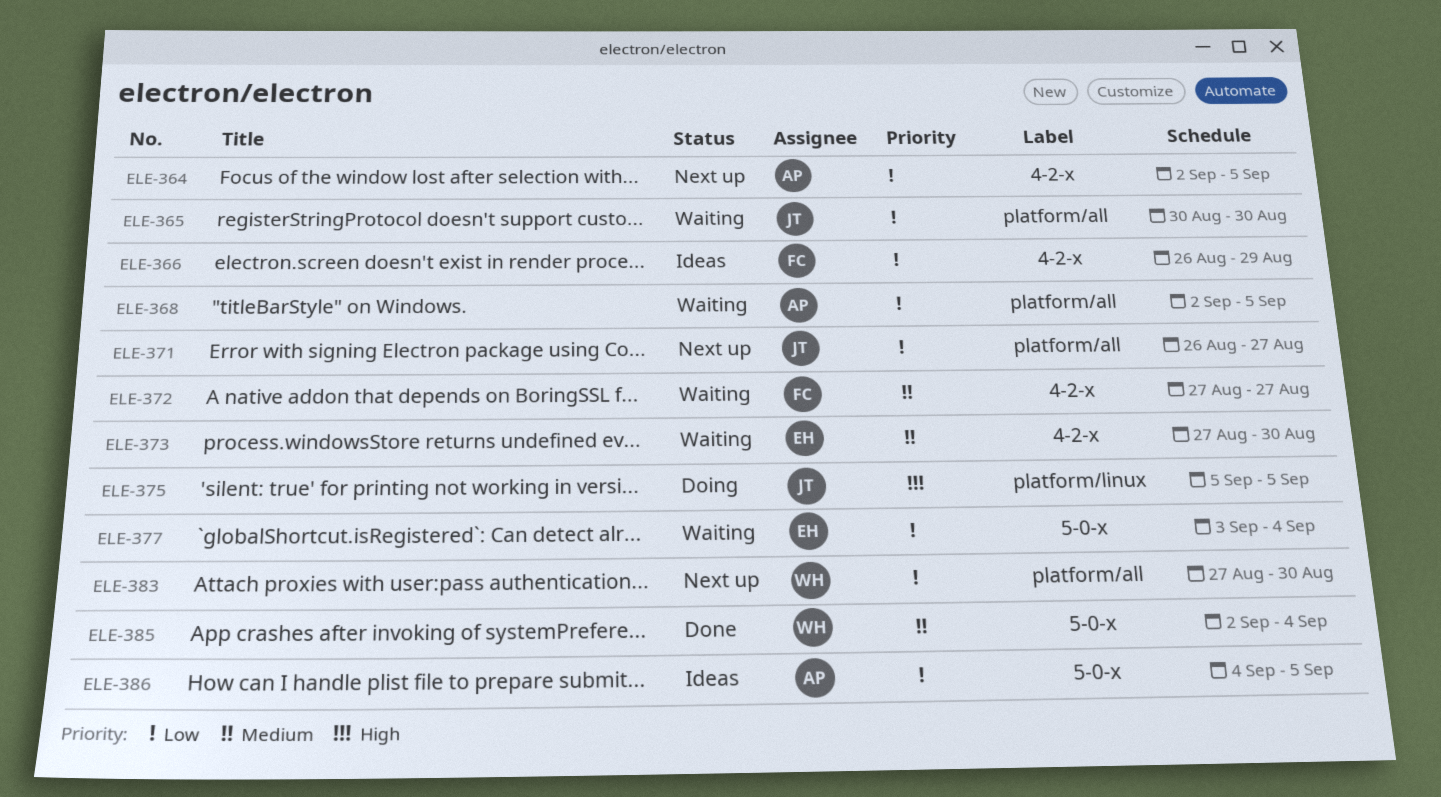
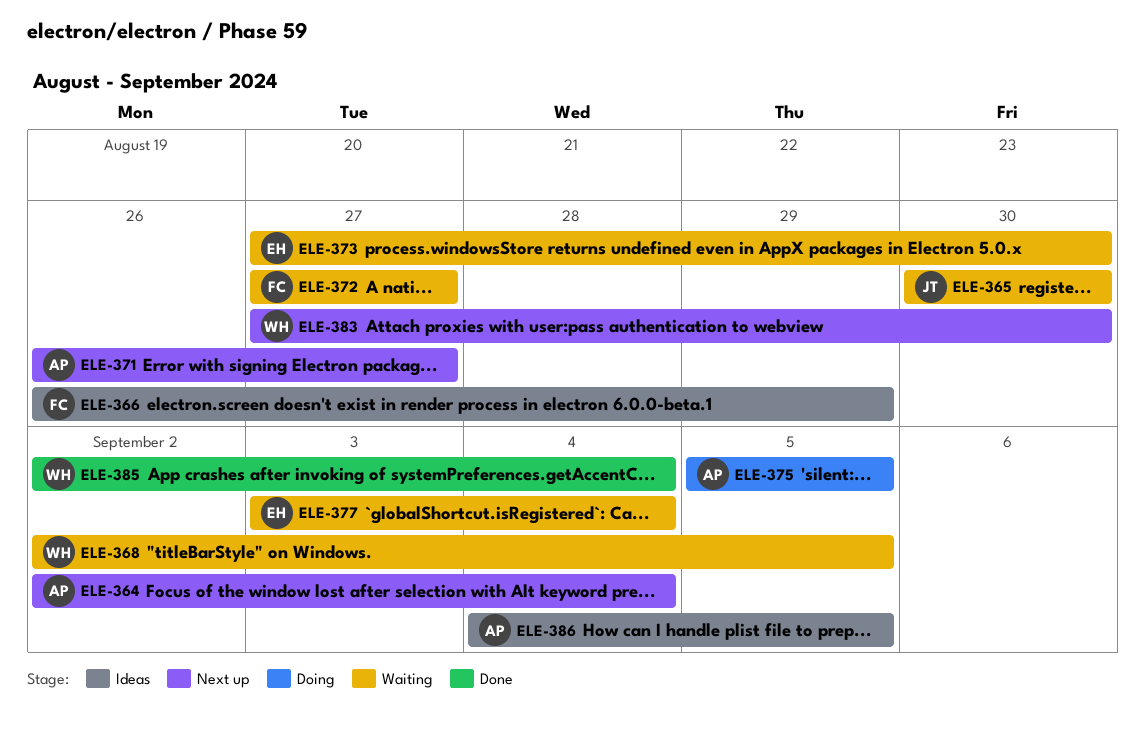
ELE-364, due: Sep 5 -> Sep 4
ELE-368, owner: AP -> WH
ELE-371, owner: JT -> AP
ELE-375, owner: JT -> AP

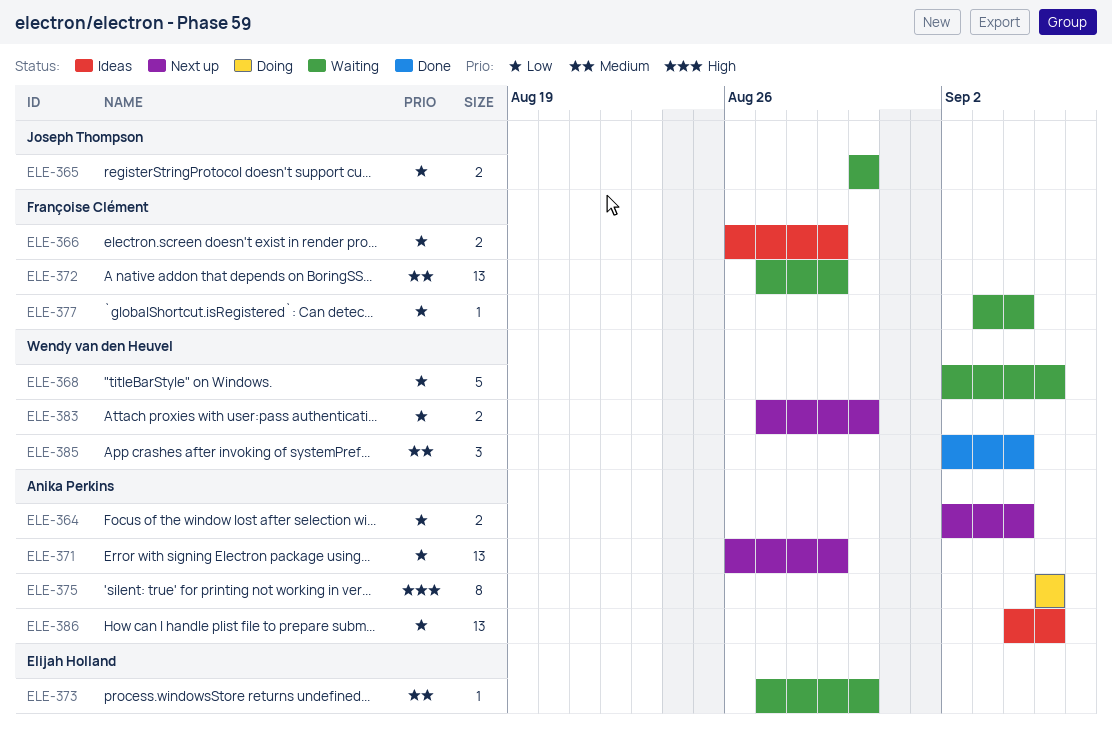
ELE-371, due: Aug 27 -> Aug 29
ELE-372, due: Aug 27 -> Aug 29
ELE-377, owner: Elijah Holland -> Françoise Clément

